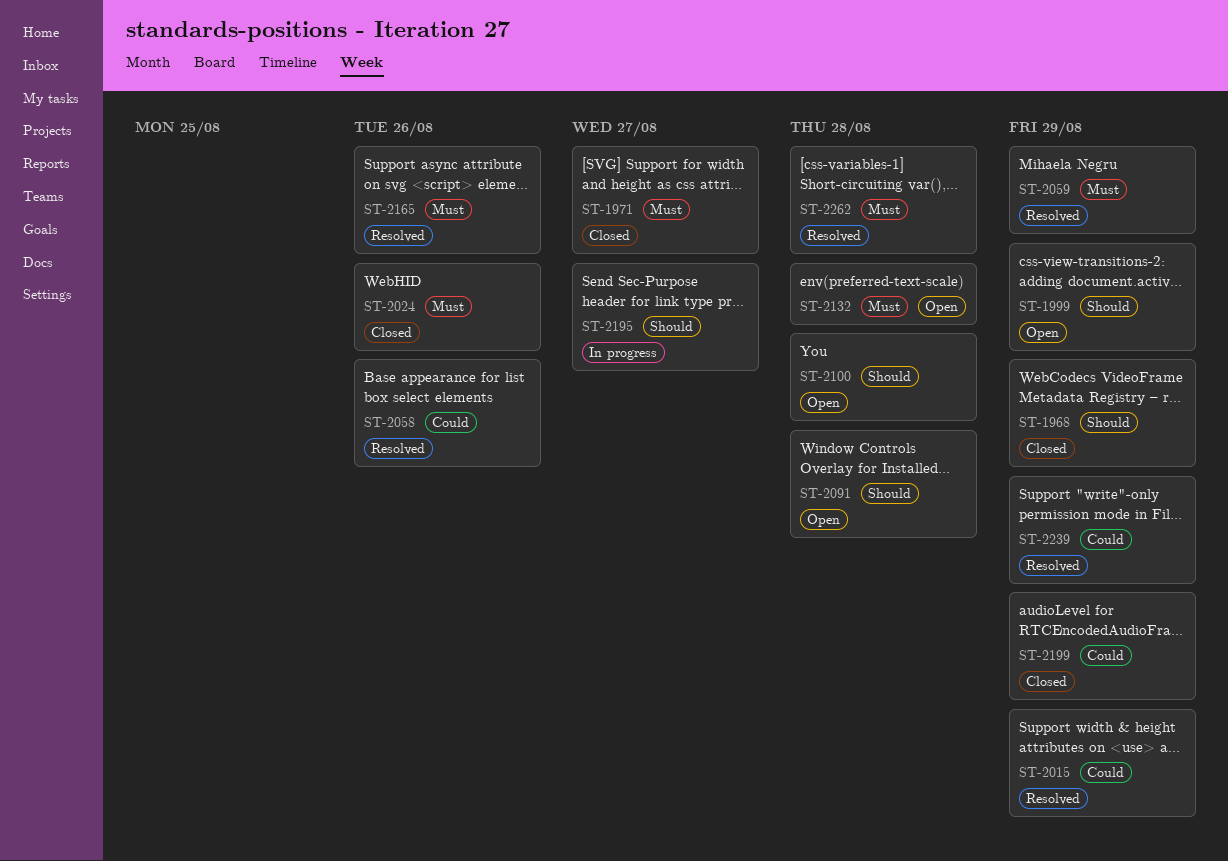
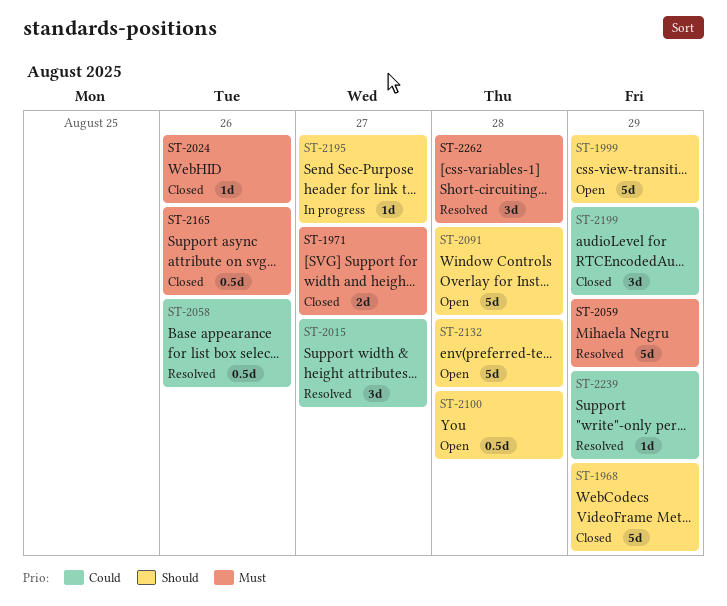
ST-2015, due: Aug 29 -> Aug 27
ST-2132, priority: Must -> Should
ST-2165, status: Resolved -> Closed

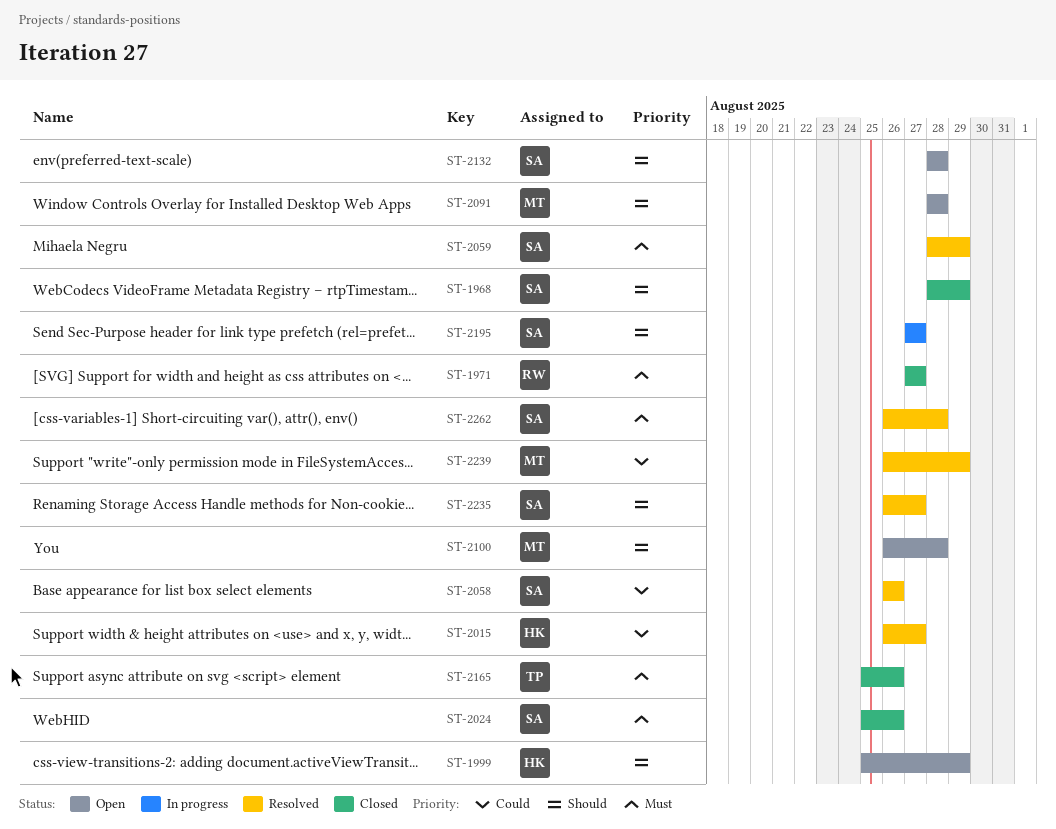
ST-2199: present -> none
ST-2235: none -> present

